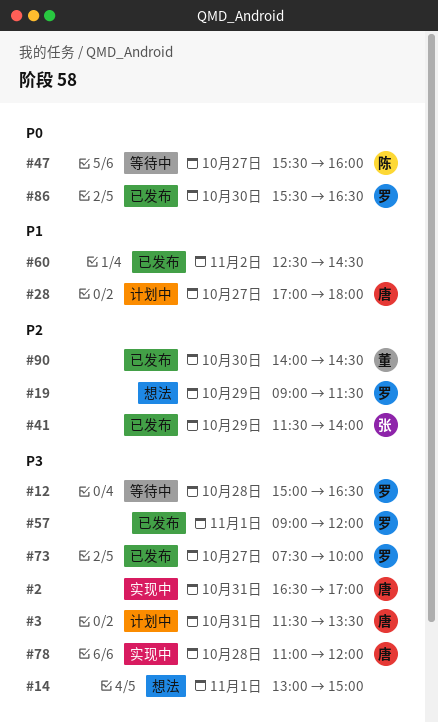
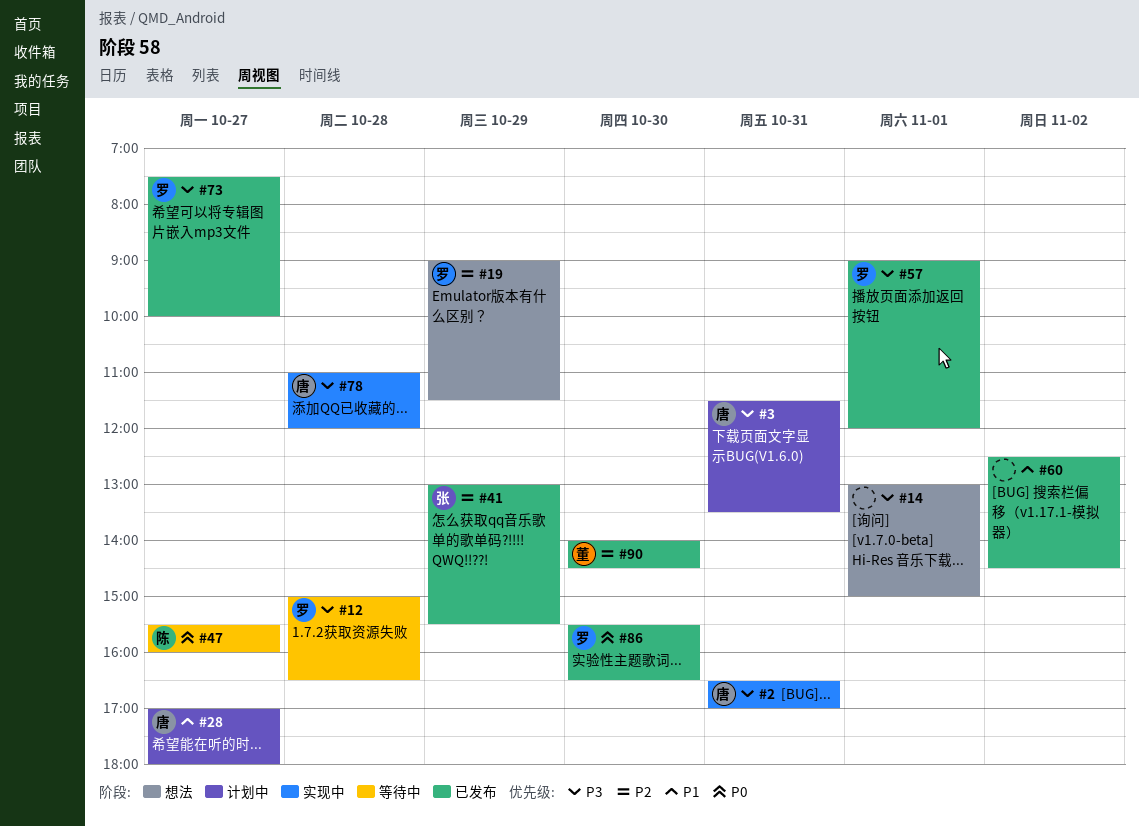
#41, begins: 11:30 -> 13:00
#41, ends: 14:00 -> 15:30

